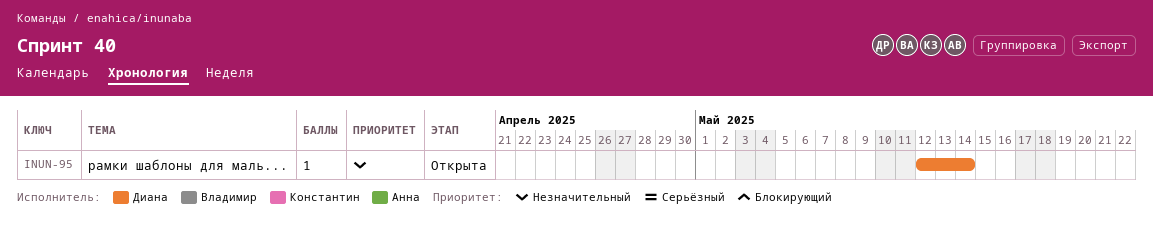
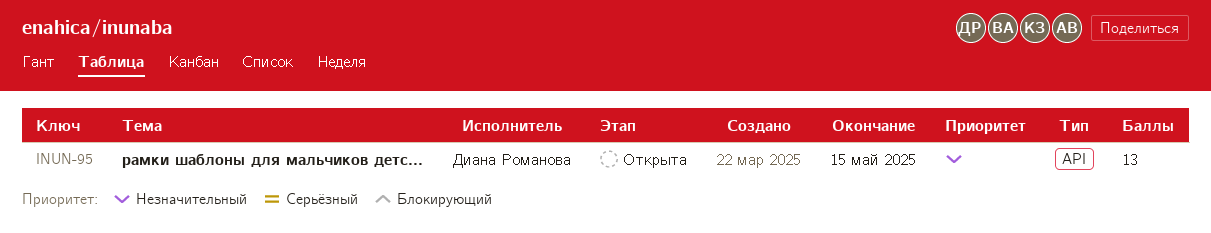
INUN-95, estimate: 1 -> 13
INUN-95, due: May 14 -> May 15

